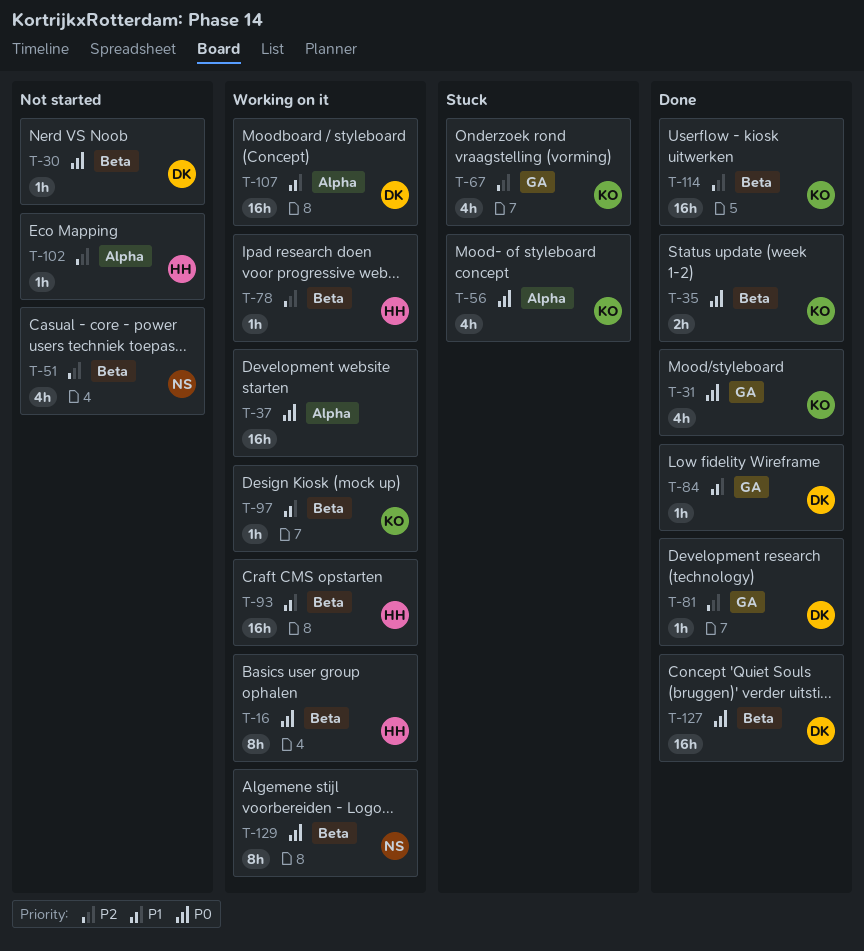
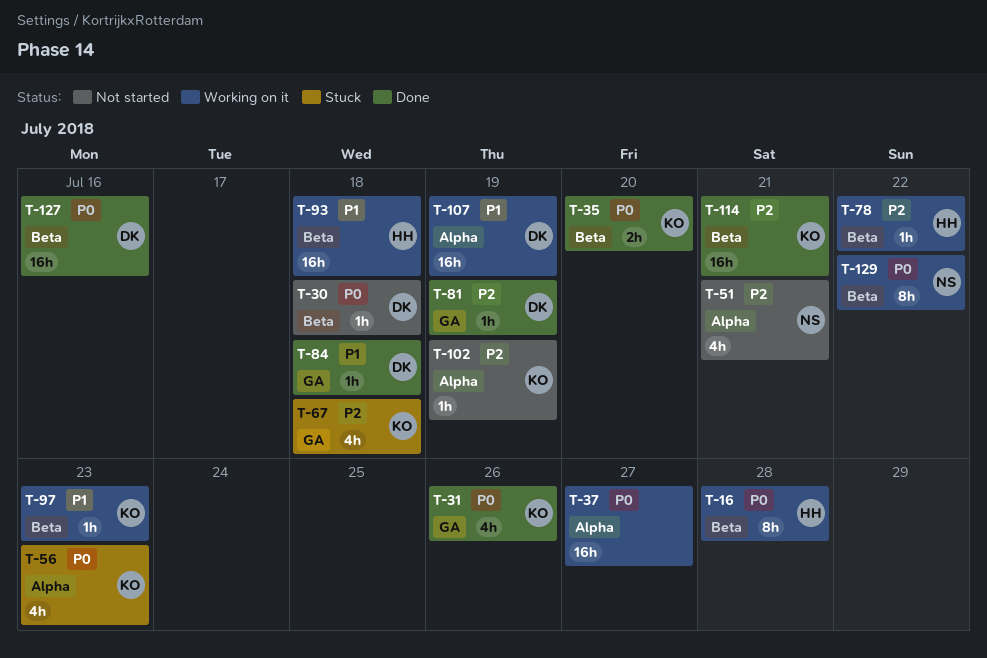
T-51, label: Beta -> Alpha
T-102, owner: HH -> KO

